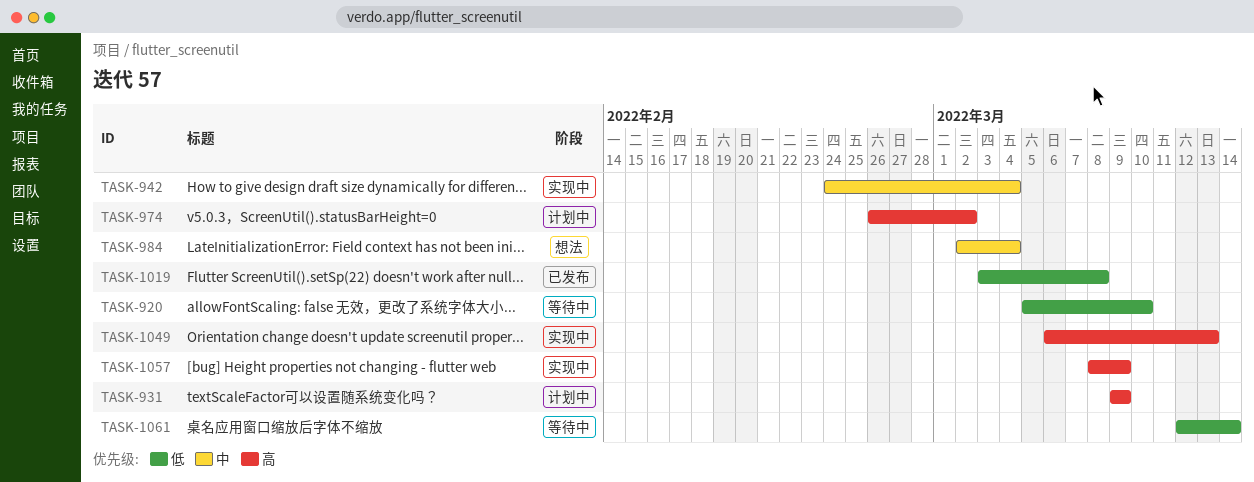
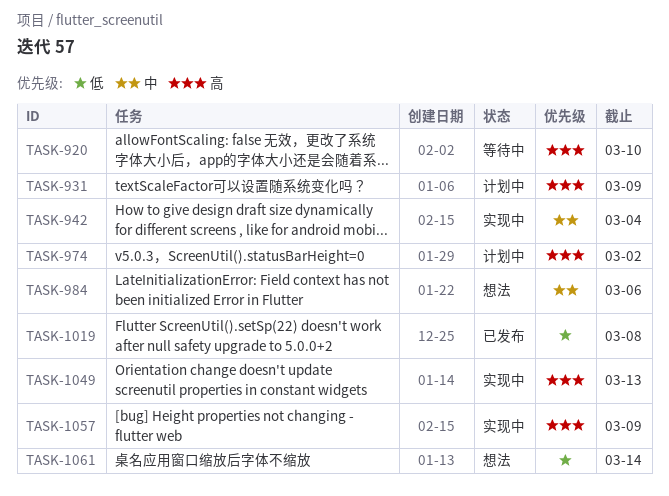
TASK-920, priority: 低 -> 高
TASK-984, due: Mar 4 -> Mar 6
TASK-1061, status: 等待中 -> 想法

